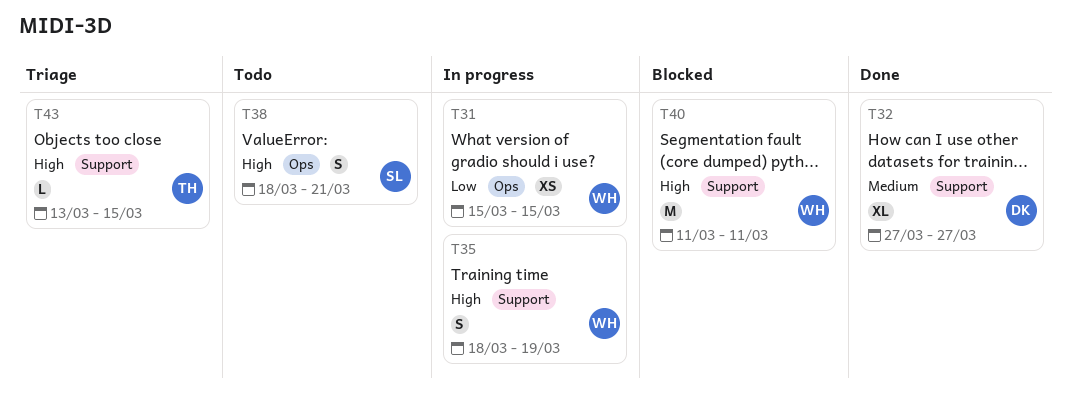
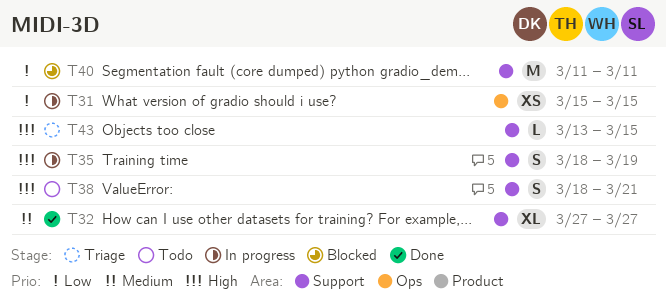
T38, label: Ops -> Support
T40, priority: High -> Low

